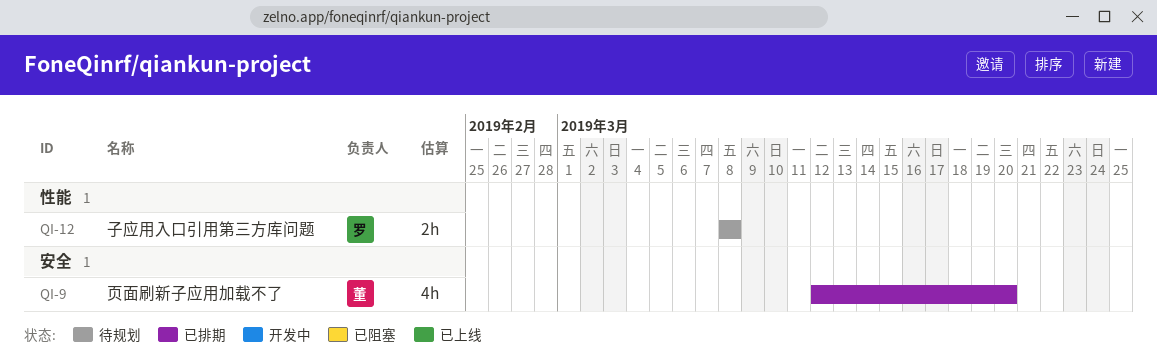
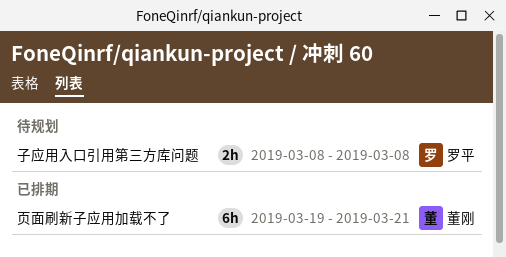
页面刷新子应用加载不了, estimate: 4h -> 6h
页面刷新子应用加载不了, start: Mar 12 -> Mar 19
页面刷新子应用加载不了, due: Mar 20 -> Mar 21

